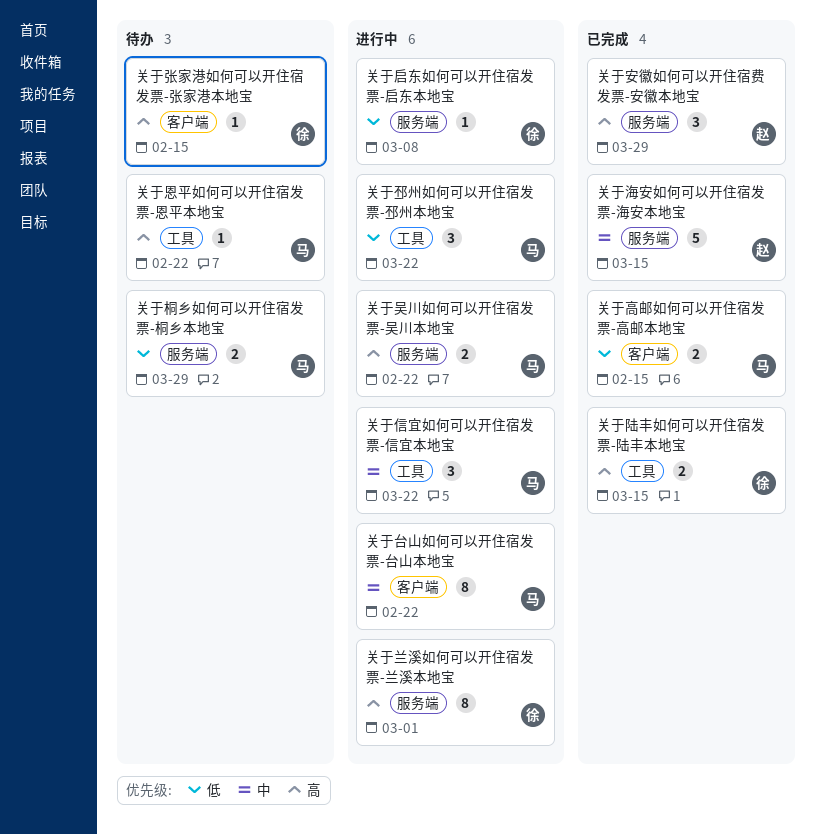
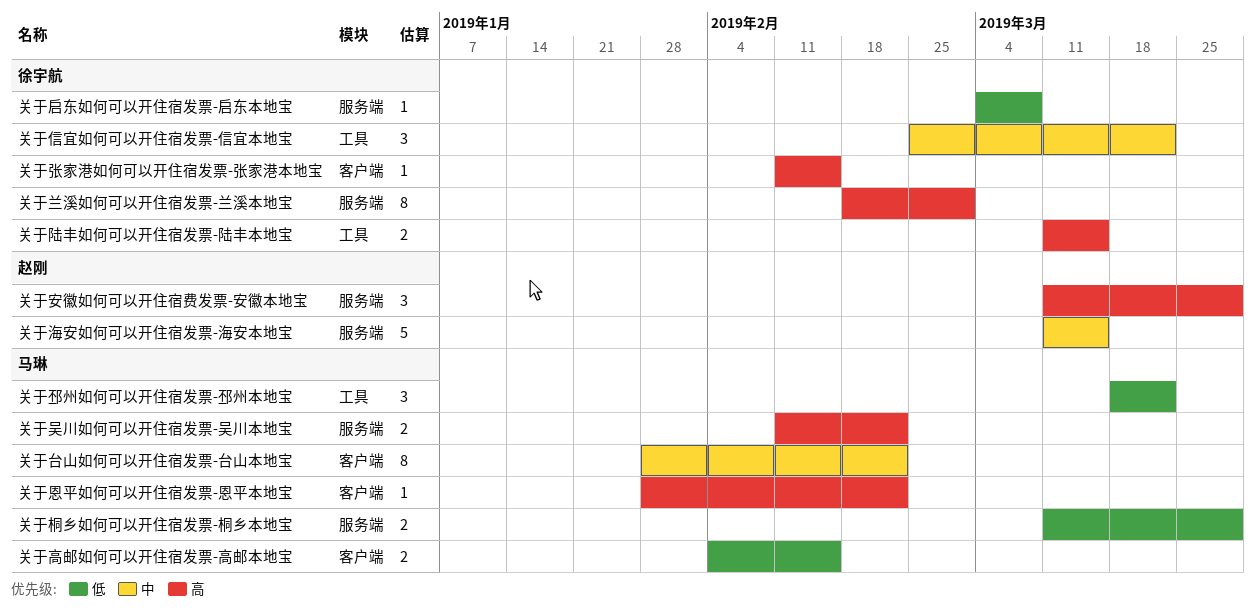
关于信宜如何可以开住宿发票-信宜本地宝, owner: 马琳 -> 徐宇航
关于恩平如何可以开住宿发票-恩平本地宝, label: 工具 -> 客户端

